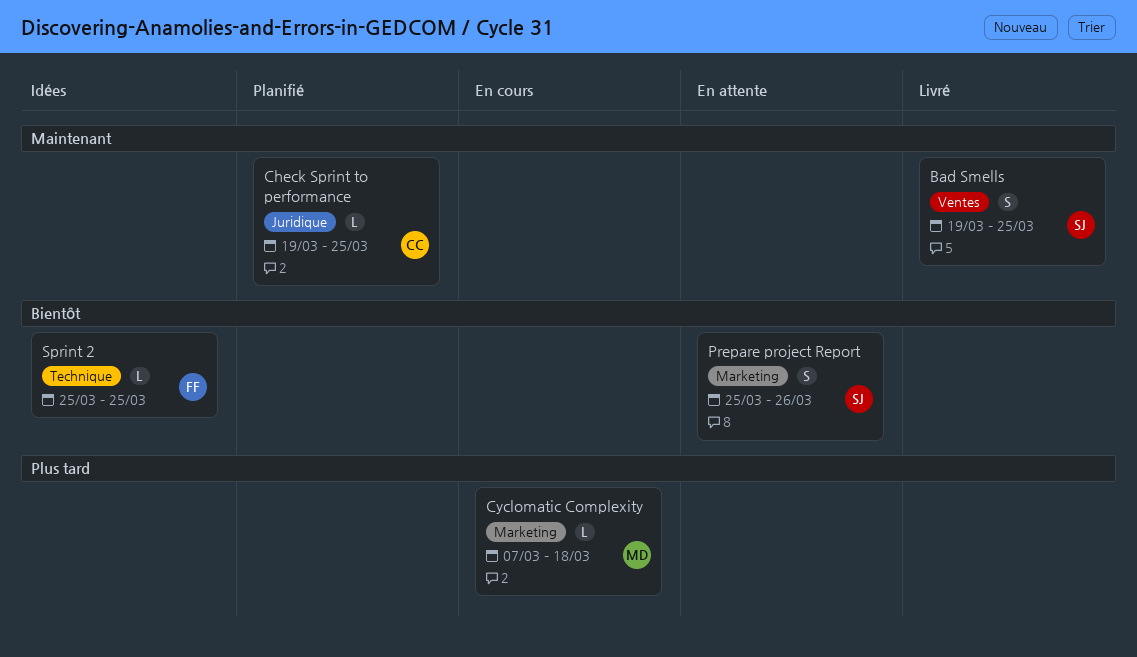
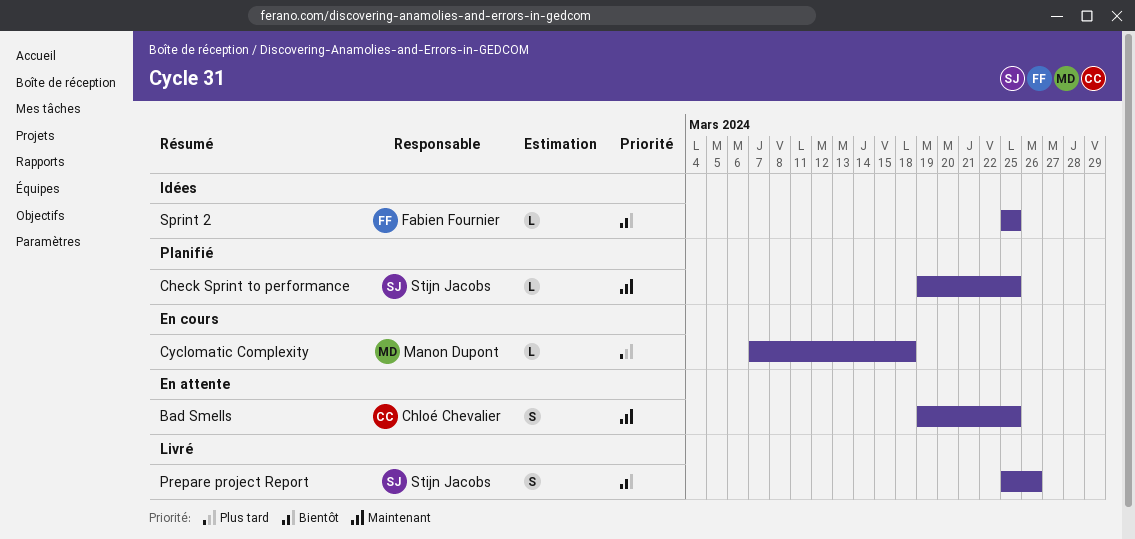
Bad Smells, status: Livré -> En attente
Bad Smells, owner: Stijn Jacobs -> Chloé Chevalier
Check Sprint to performance, owner: Chloé Chevalier -> Stijn Jacobs
Prepare project Report, status: En attente -> Livré

